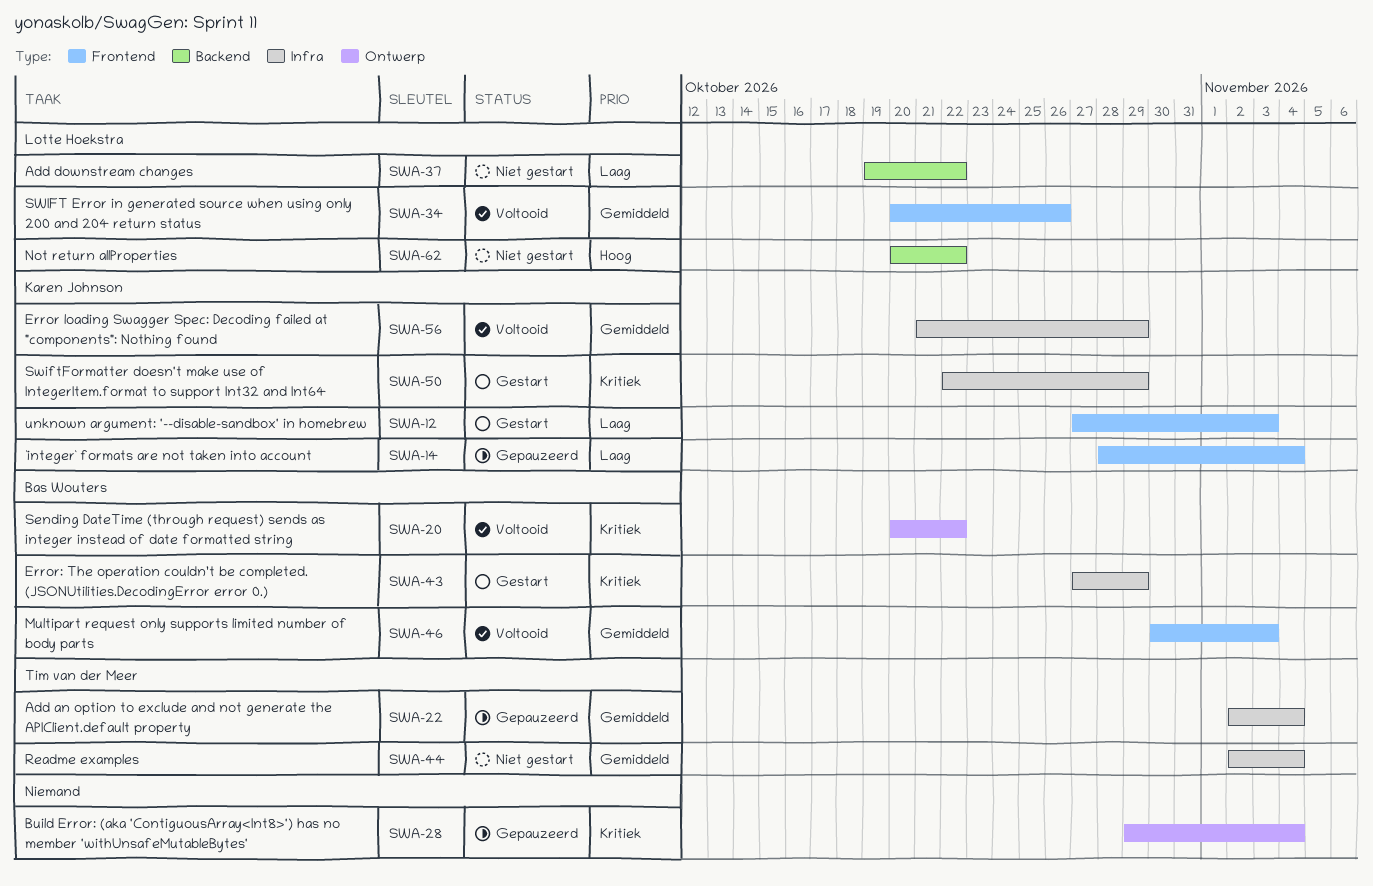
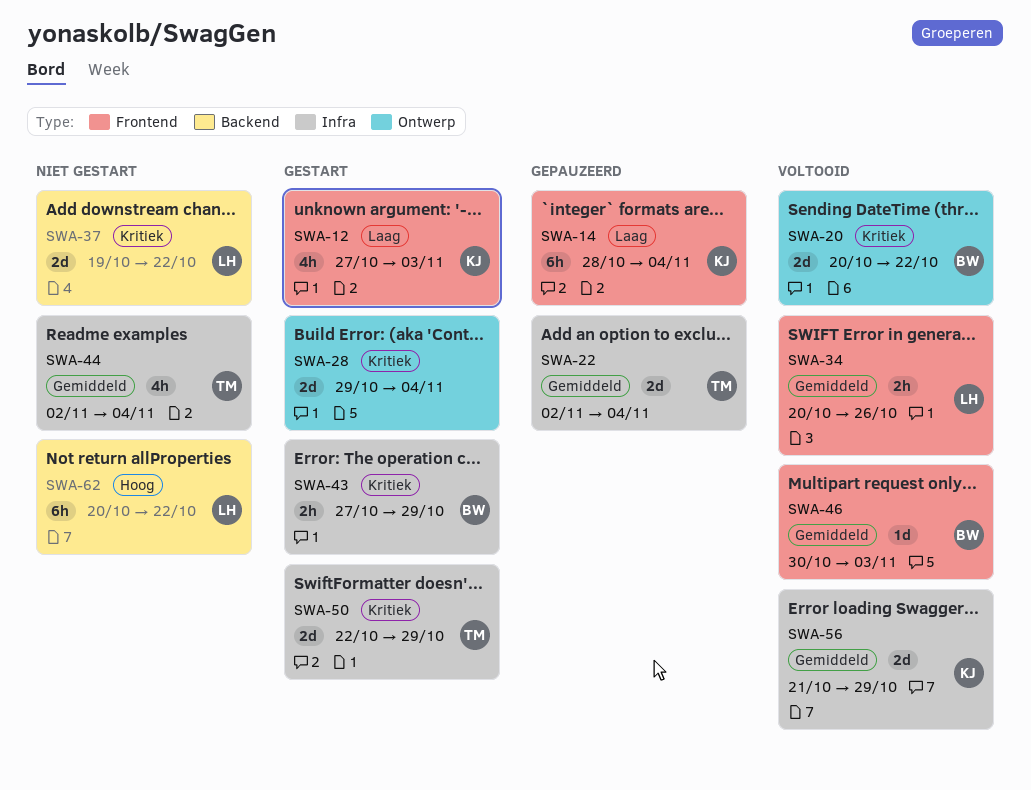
SWA-28, status: Gepauzeerd -> Gestart
SWA-37, priority: Laag -> Kritiek
SWA-50, owner: Karen Johnson -> Tim van der Meer

